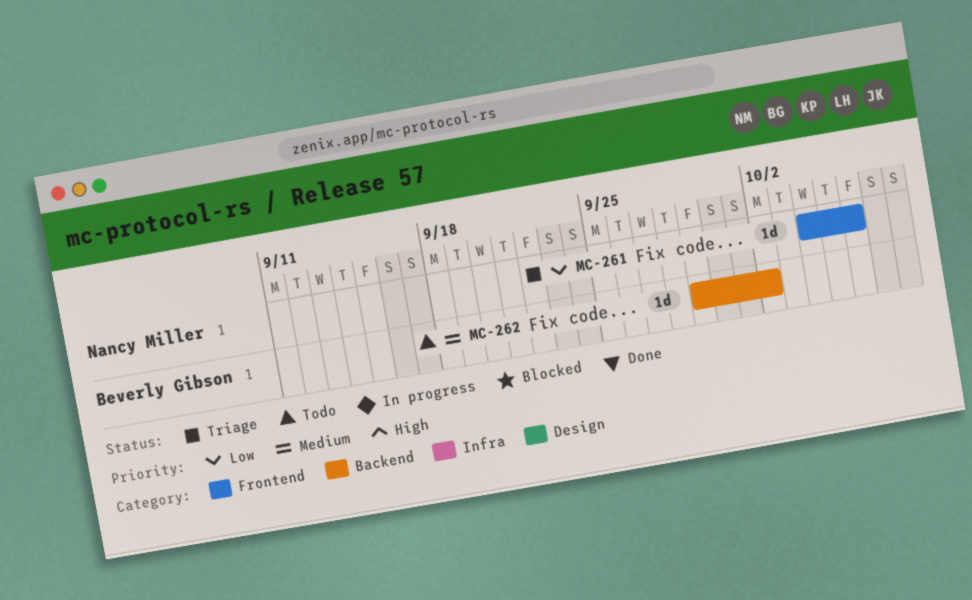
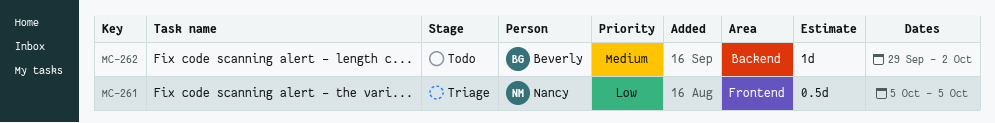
MC-261, estimate: 1d -> 0.5d
MC-261, start: Oct 4 -> Oct 5
MC-261, due: Oct 6 -> Oct 5

